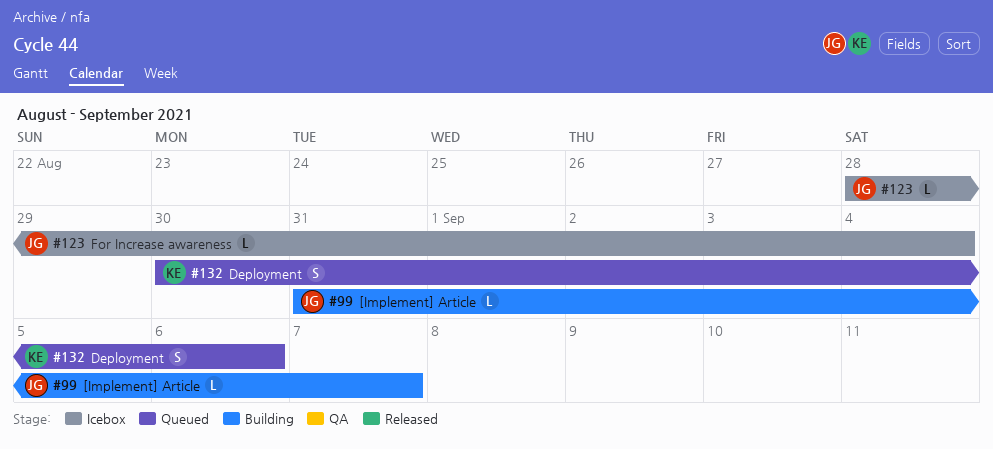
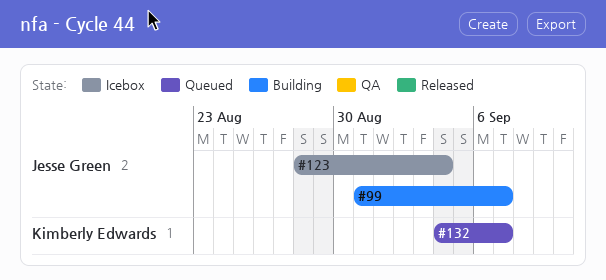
#132, start: Aug 30 -> Sep 4
#132, due: Sep 6 -> Sep 7

